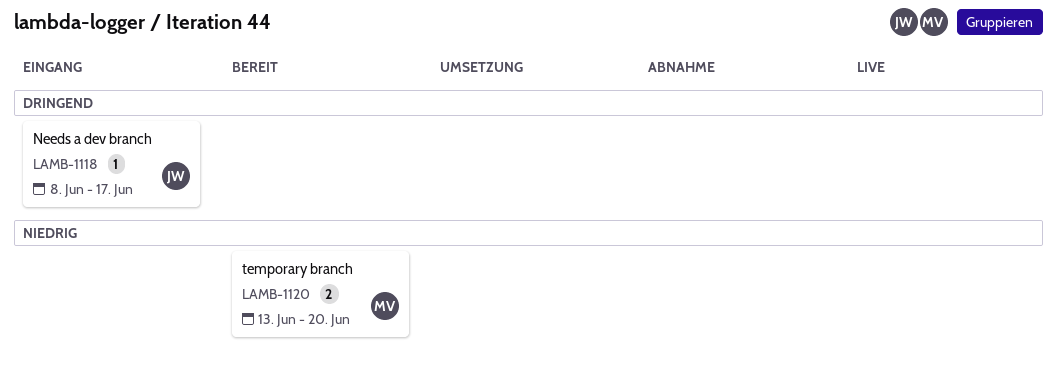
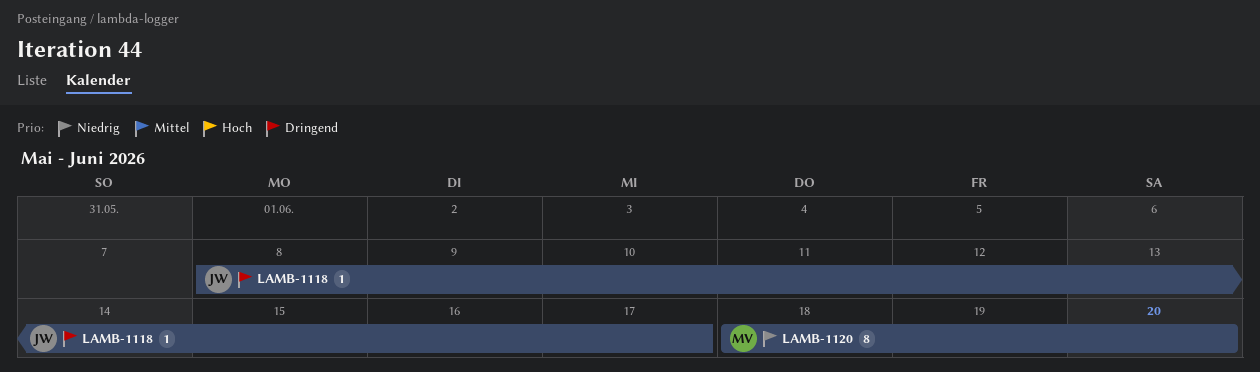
LAMB-1120, estimate: 2 -> 8
LAMB-1120, start: Jun 13 -> Jun 18

